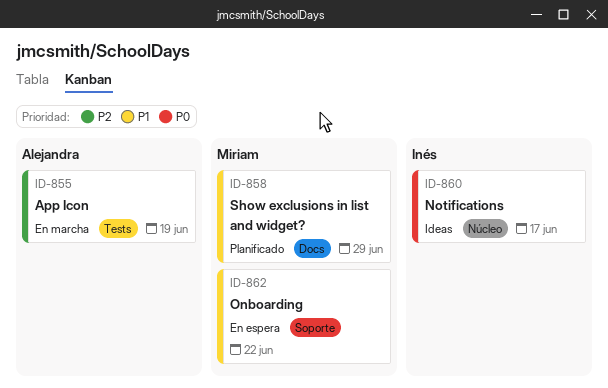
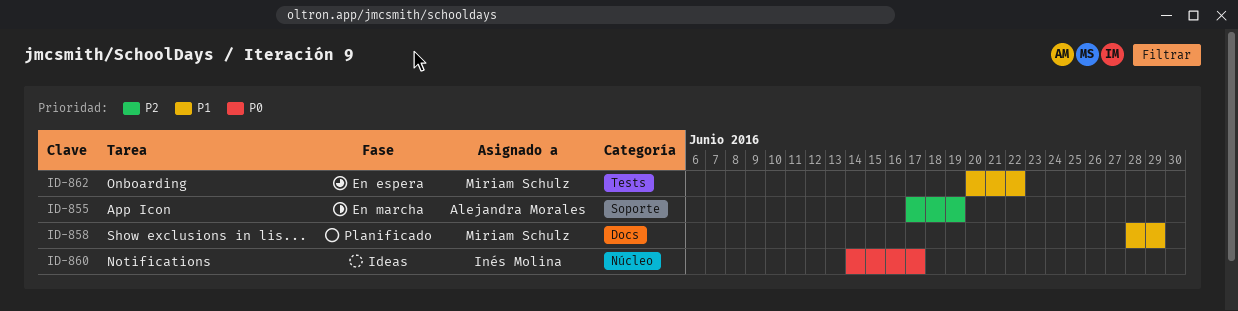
ID-855, label: Tests -> Soporte
ID-862, label: Soporte -> Tests

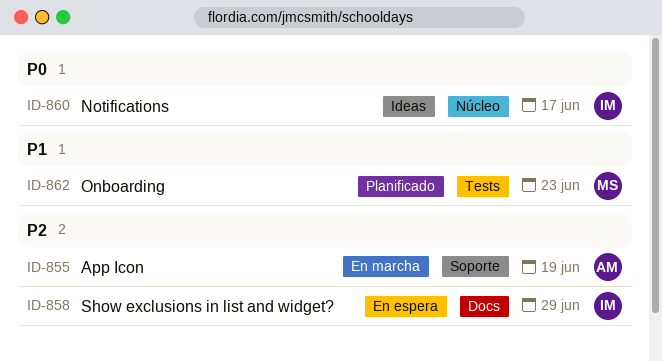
ID-858, status: Planificado -> En espera
ID-858, owner: Miriam Schulz -> Inés Molina
ID-858, priority: P1 -> P2
ID-862, status: En espera -> Planificado
ID-862, due: Jun 22 -> Jun 23

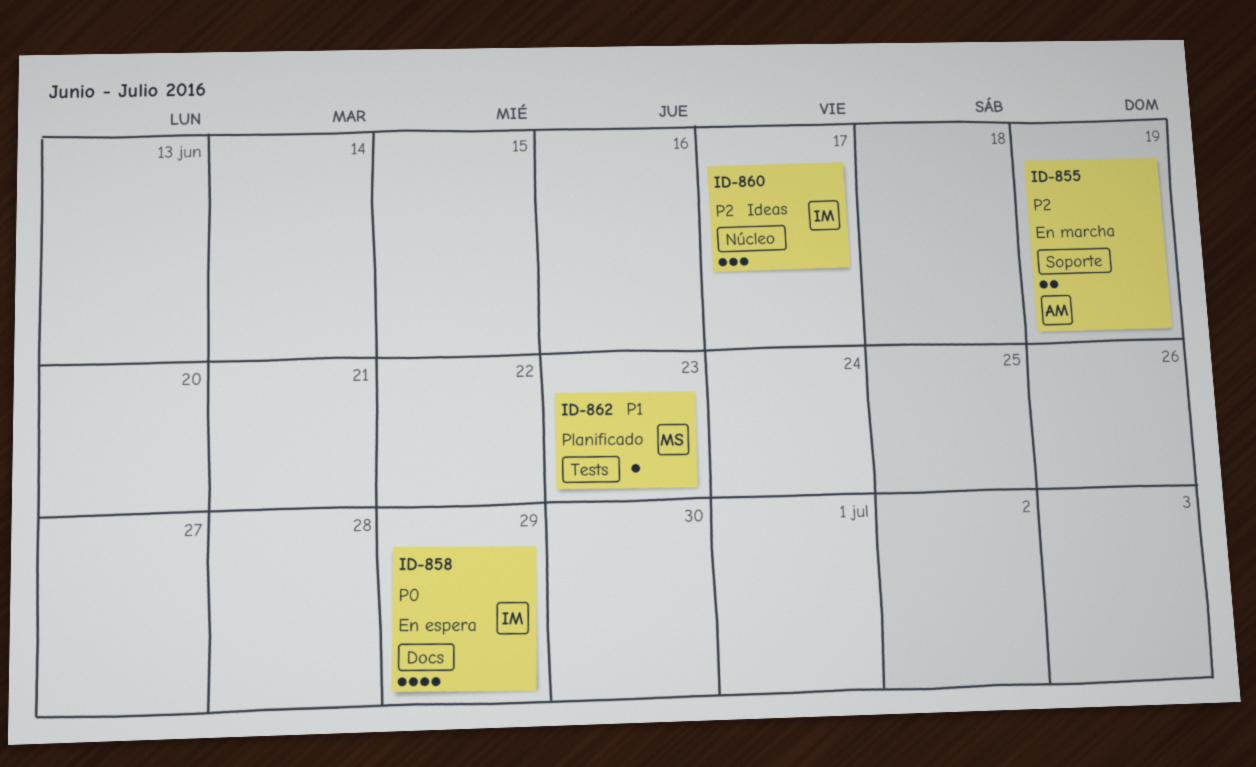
ID-858, priority: P2 -> P0
ID-860, priority: P0 -> P2

